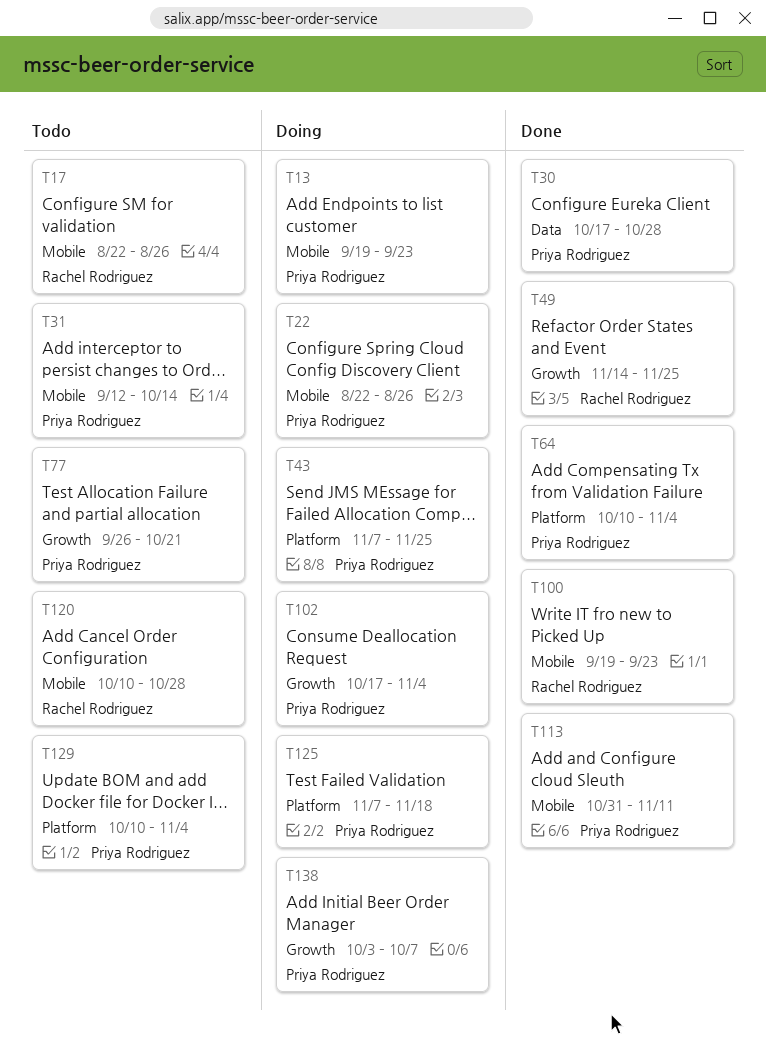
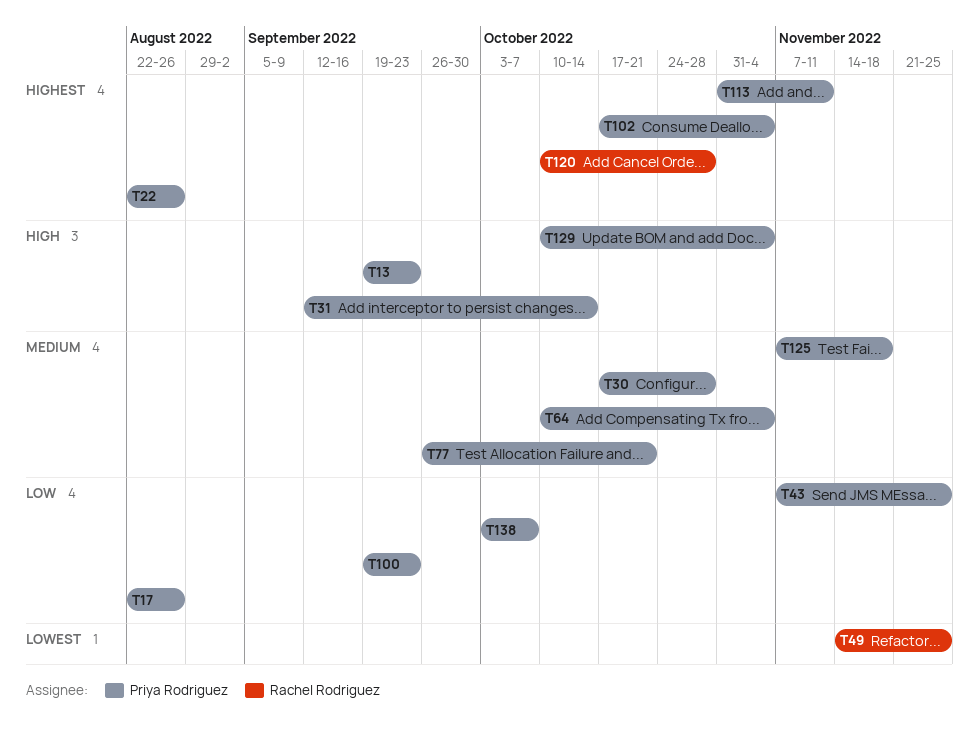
T17, owner: Rachel Rodriguez -> Priya Rodriguez
T100, owner: Rachel Rodriguez -> Priya Rodriguez

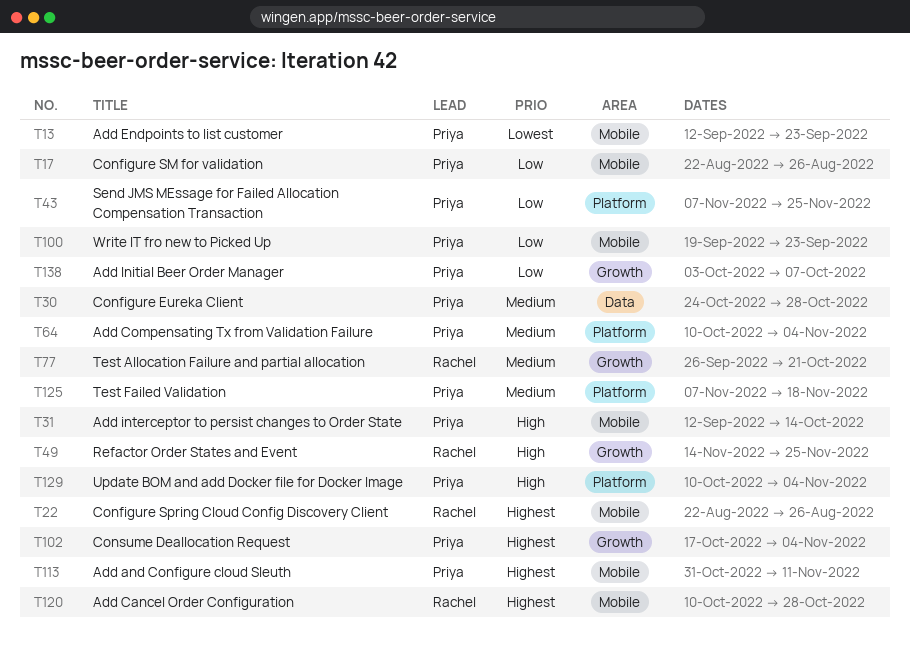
T13, priority: High -> Lowest
T13, start: Sep 19 -> Sep 12
T22, owner: Priya Rodriguez -> Rachel Rodriguez
T30, start: Oct 17 -> Oct 24
T49, priority: Lowest -> High
T77, owner: Priya Rodriguez -> Rachel Rodriguez

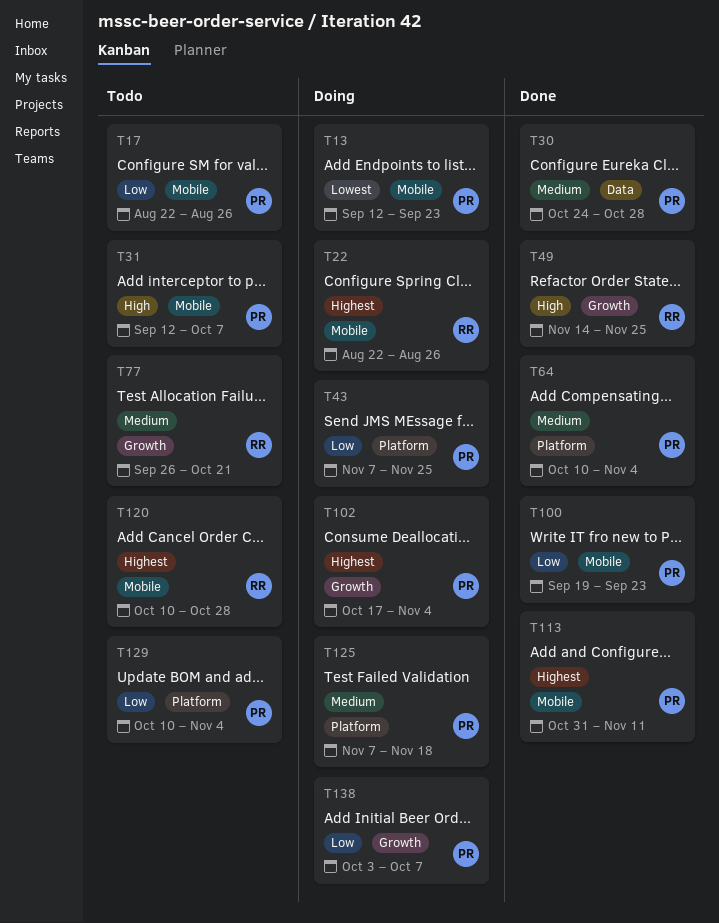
T31, due: Oct 14 -> Oct 7
T129, priority: High -> Low

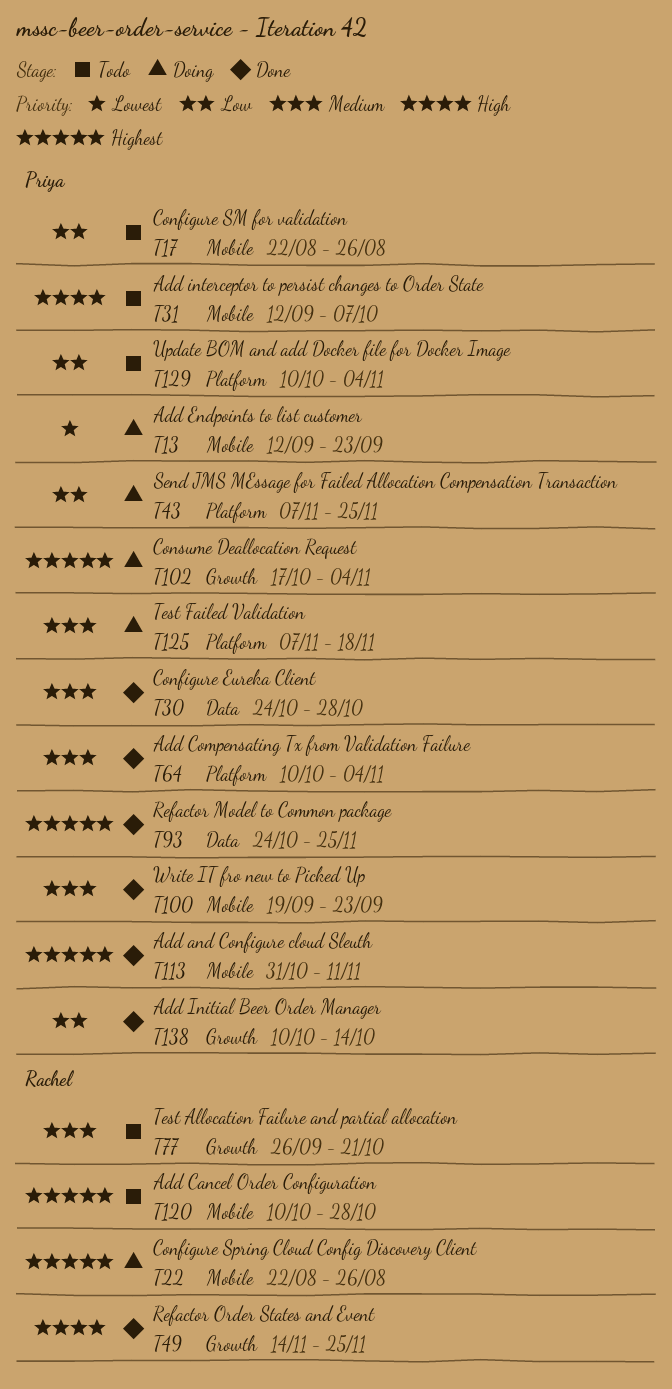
T93: none -> present
T100, priority: Low -> Medium
T138, status: Doing -> Done
T138, start: Oct 3 -> Oct 10
T138, due: Oct 7 -> Oct 14

